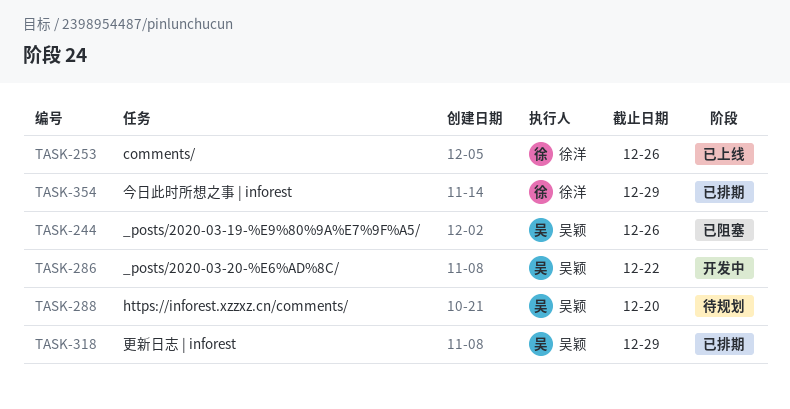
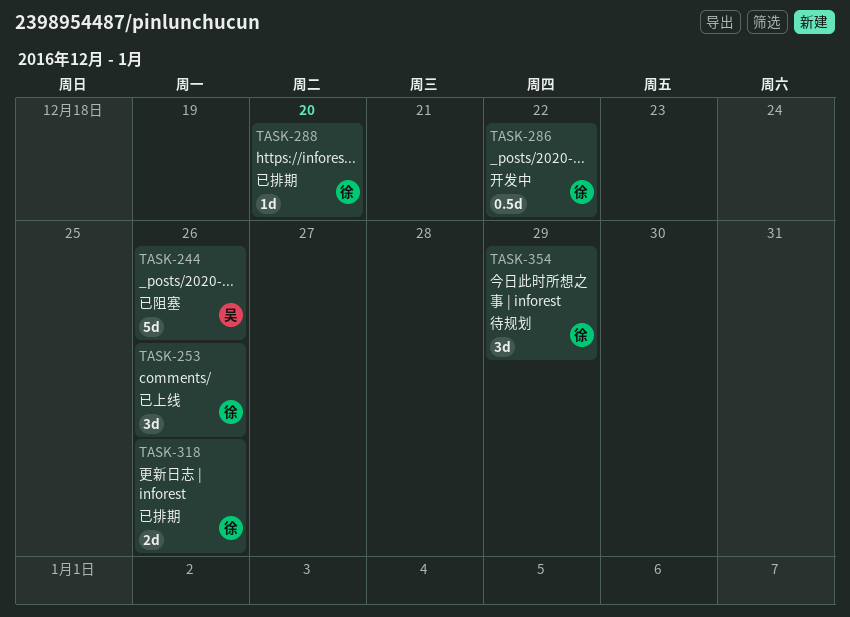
TASK-286, owner: 吴颖 -> 徐洋
TASK-288, status: 待规划 -> 已排期
TASK-288, owner: 吴颖 -> 徐洋
TASK-318, owner: 吴颖 -> 徐洋
TASK-318, due: Dec 29 -> Dec 26
TASK-354, status: 已排期 -> 待规划

